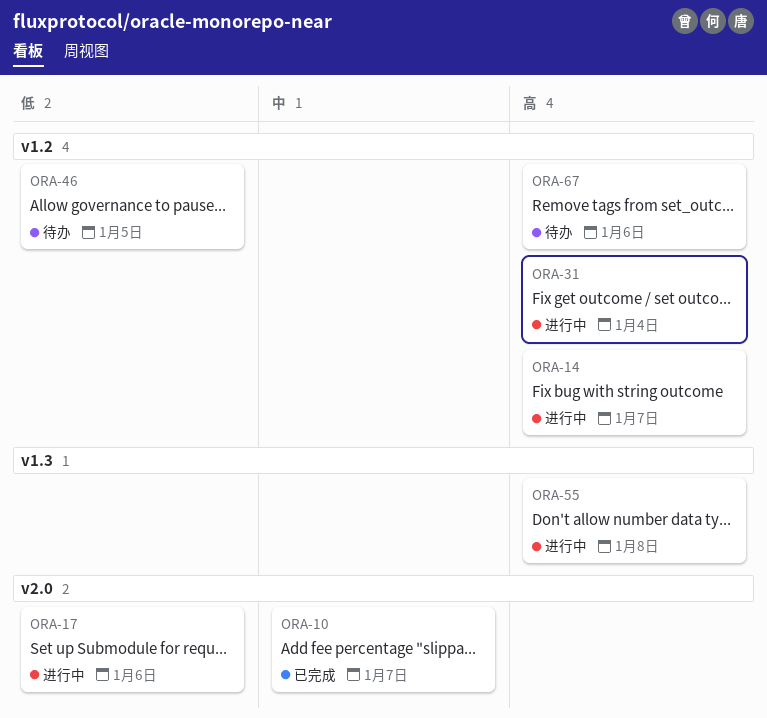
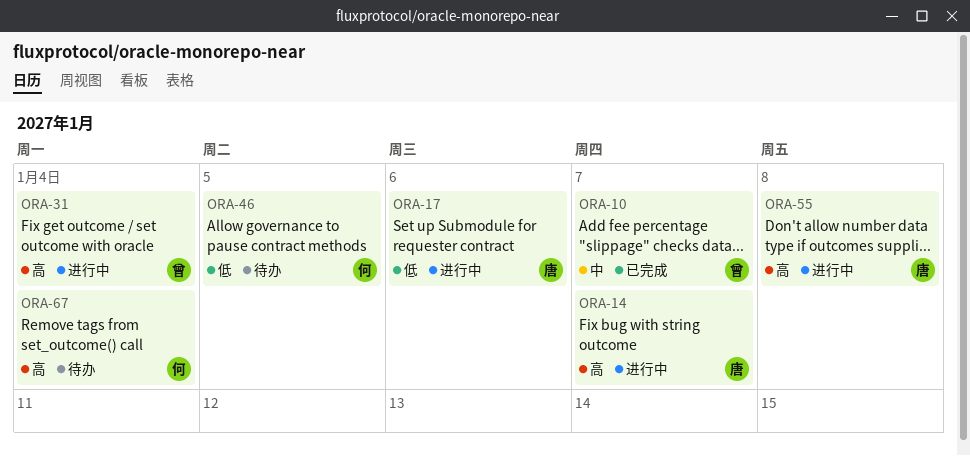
ORA-67, due: Jan 6 -> Jan 4

